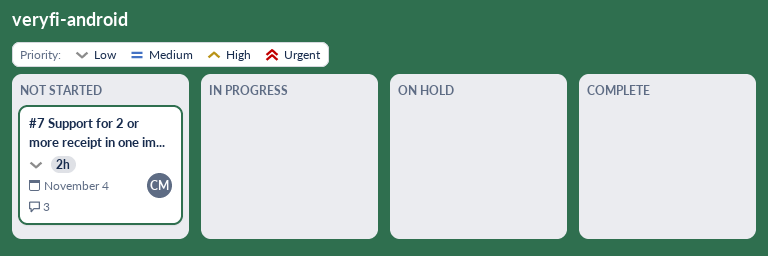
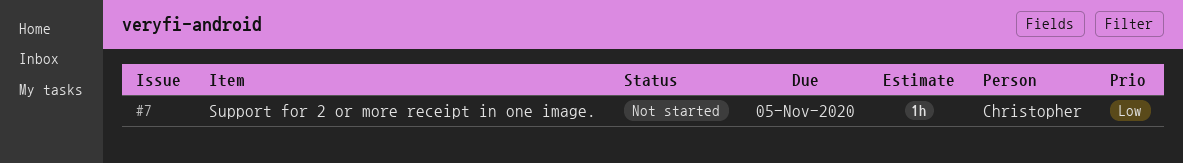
#7, estimate: 2h -> 1h
#7, due: Nov 4 -> Nov 5

